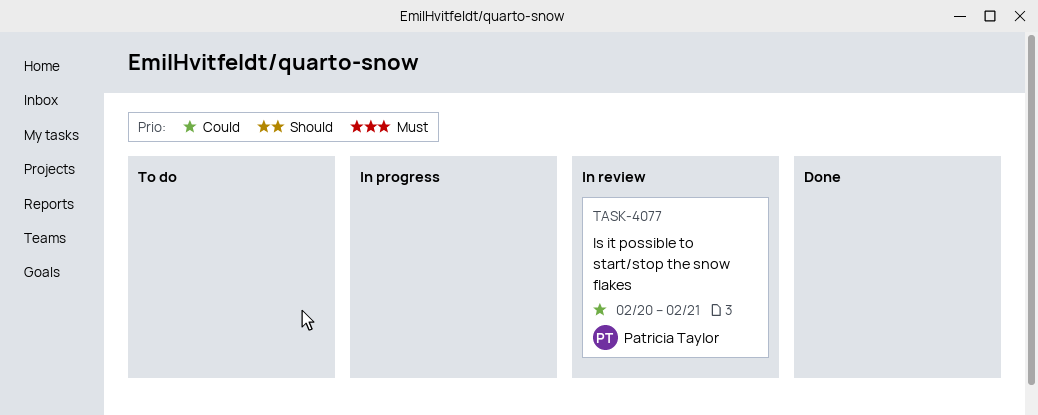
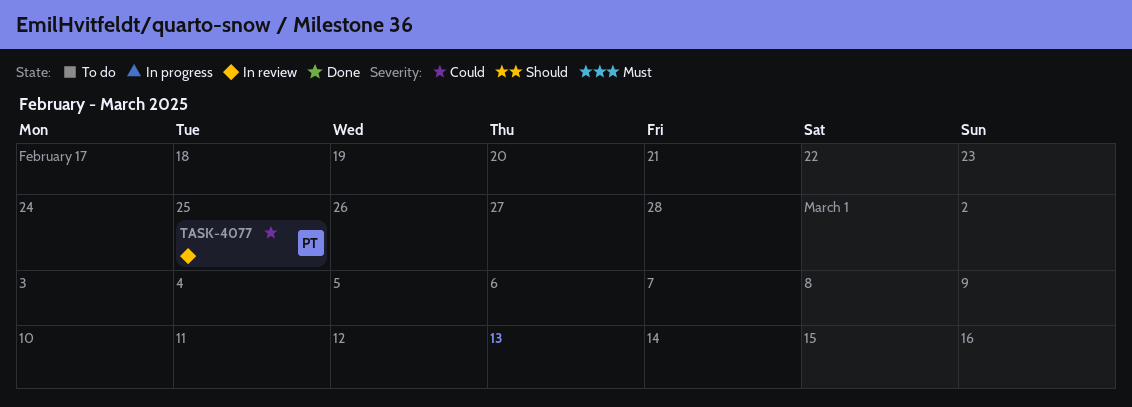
TASK-4077, due: Feb 21 -> Feb 25

